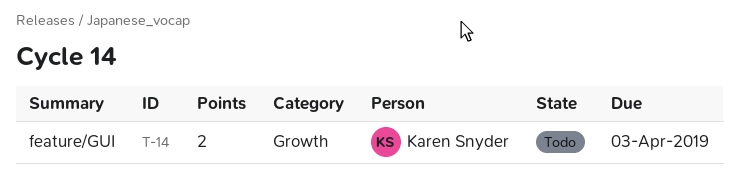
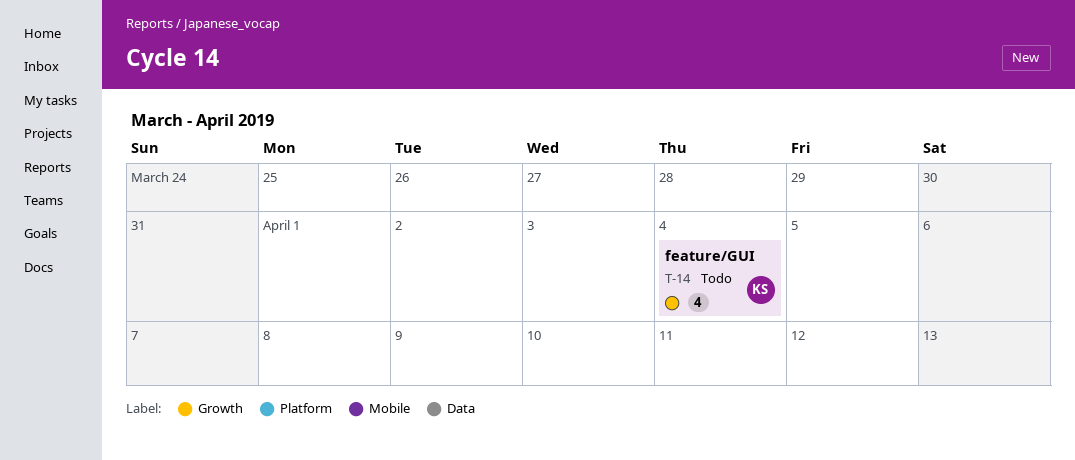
T-14, estimate: 2 -> 4
T-14, due: Apr 3 -> Apr 4

